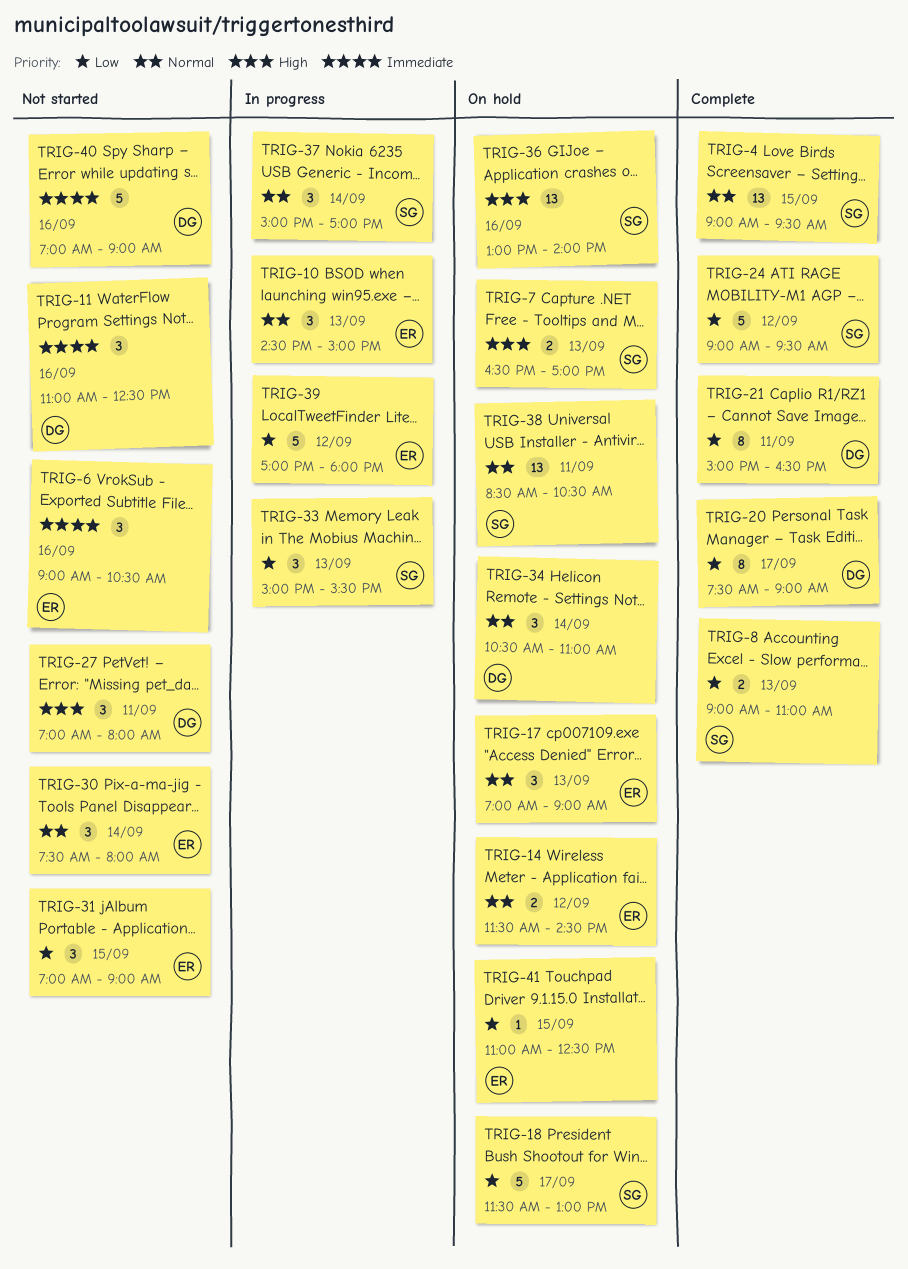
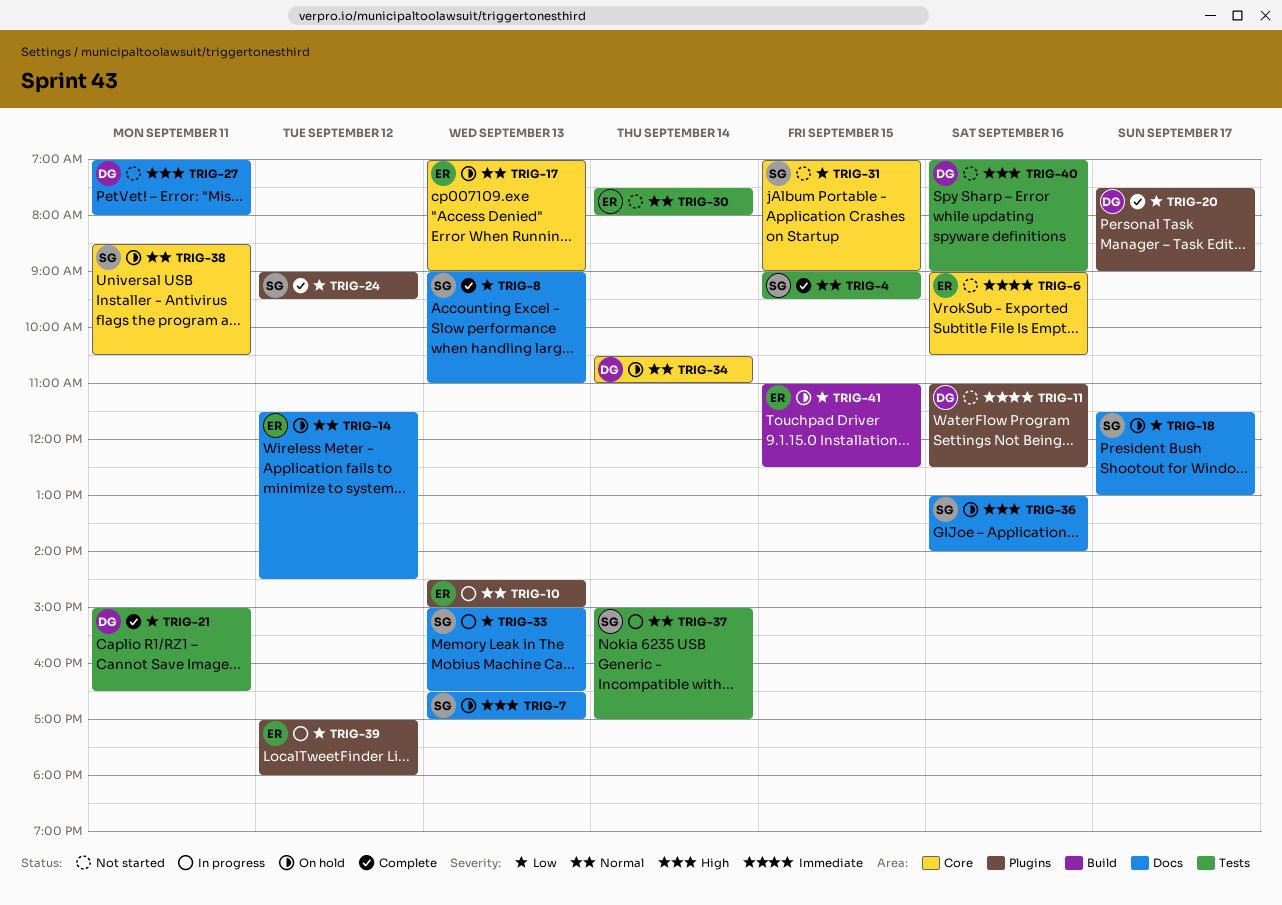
TRIG-31, owner: ER -> SG
TRIG-33, ends: 15:30 -> 16:30
TRIG-40, priority: Immediate -> High

